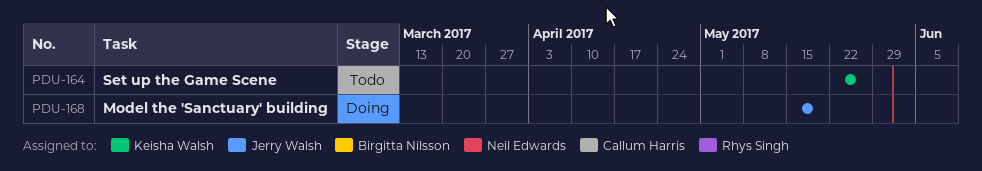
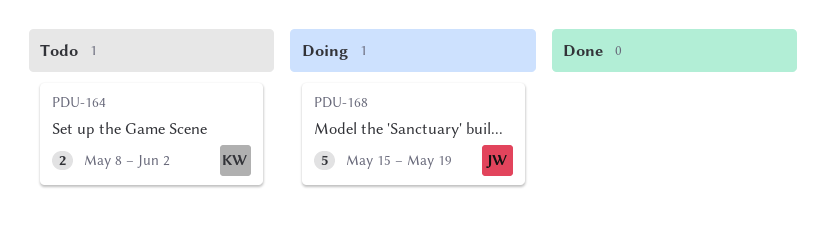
PDU-164, start: May 22 -> May 8
PDU-164, due: May 26 -> Jun 2

